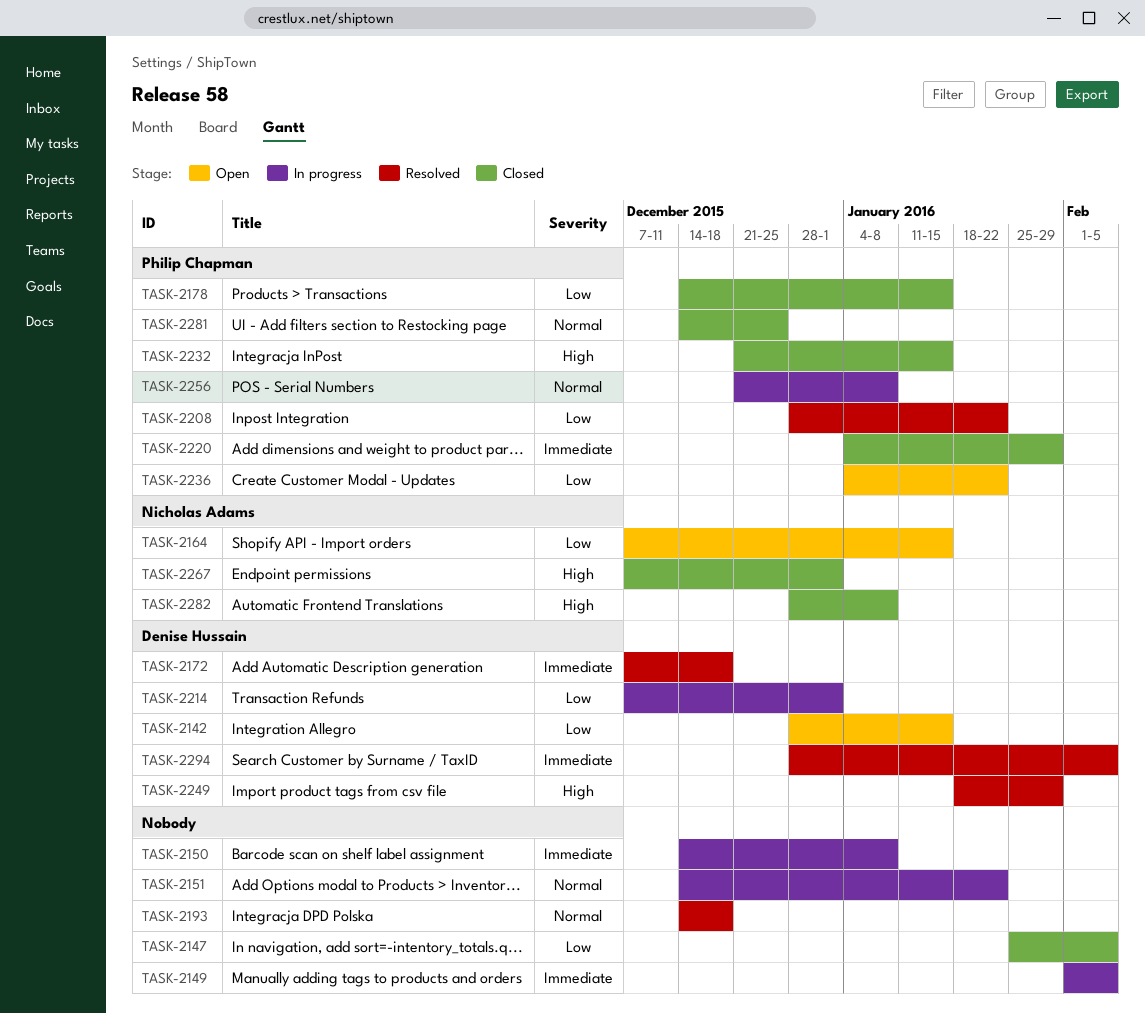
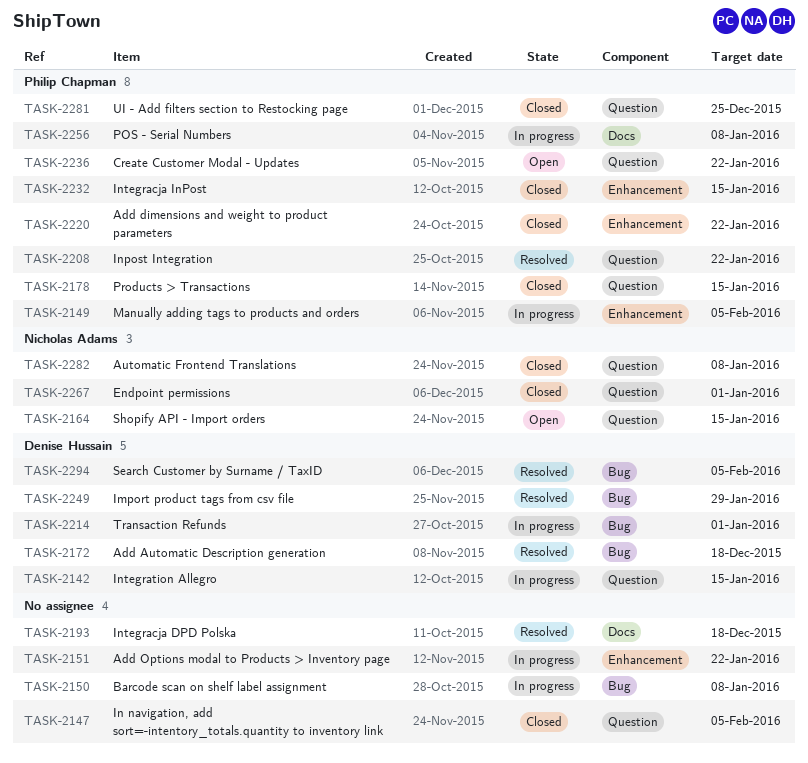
TASK-2142, status: Open -> In progress
TASK-2149, owner: none -> Philip Chapman
TASK-2220, due: Jan 29 -> Jan 22

